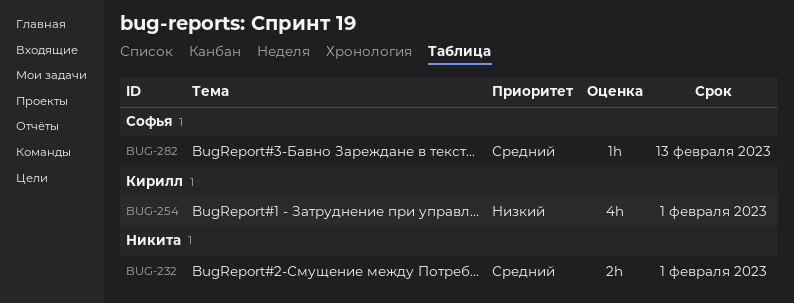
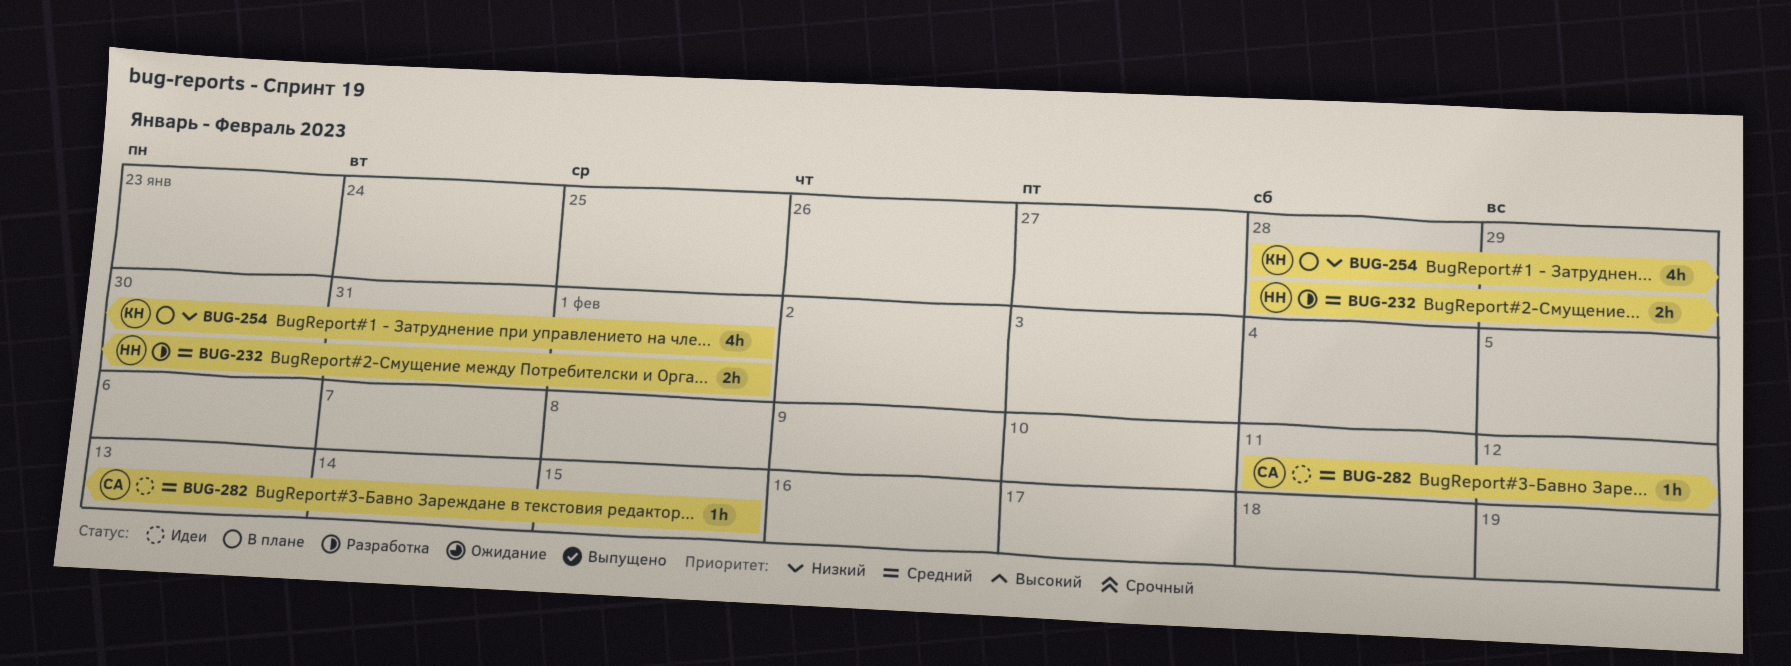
BUG-282, due: Feb 13 -> Feb 15

